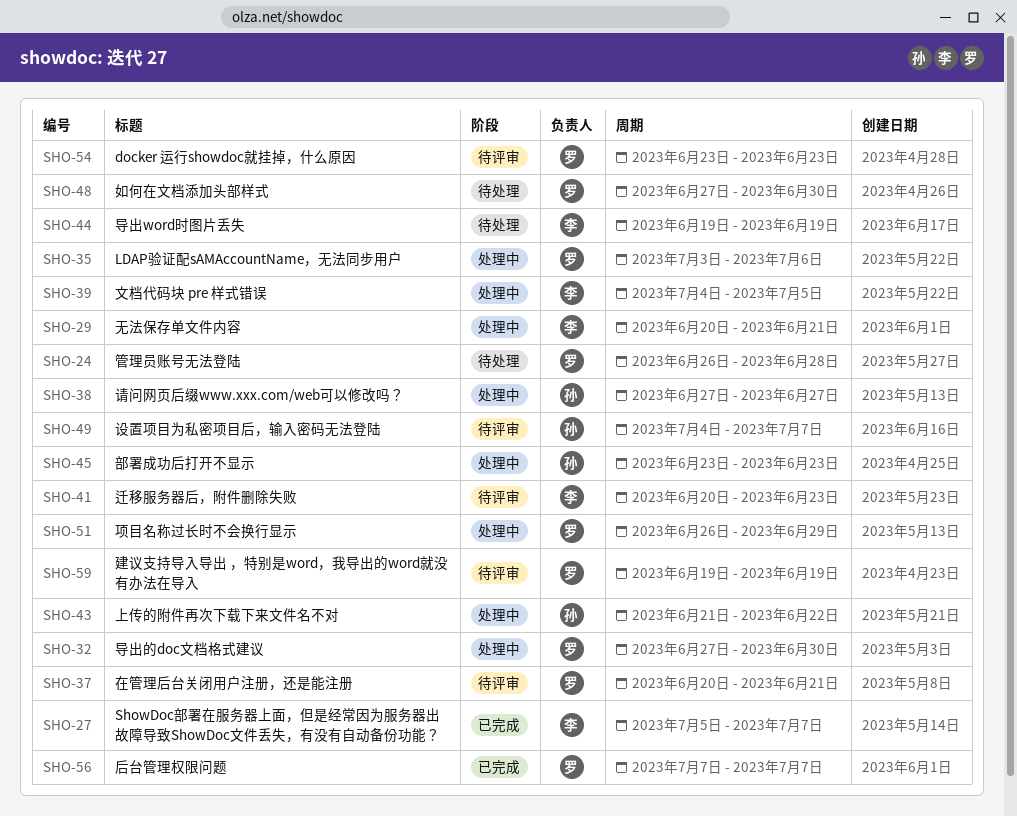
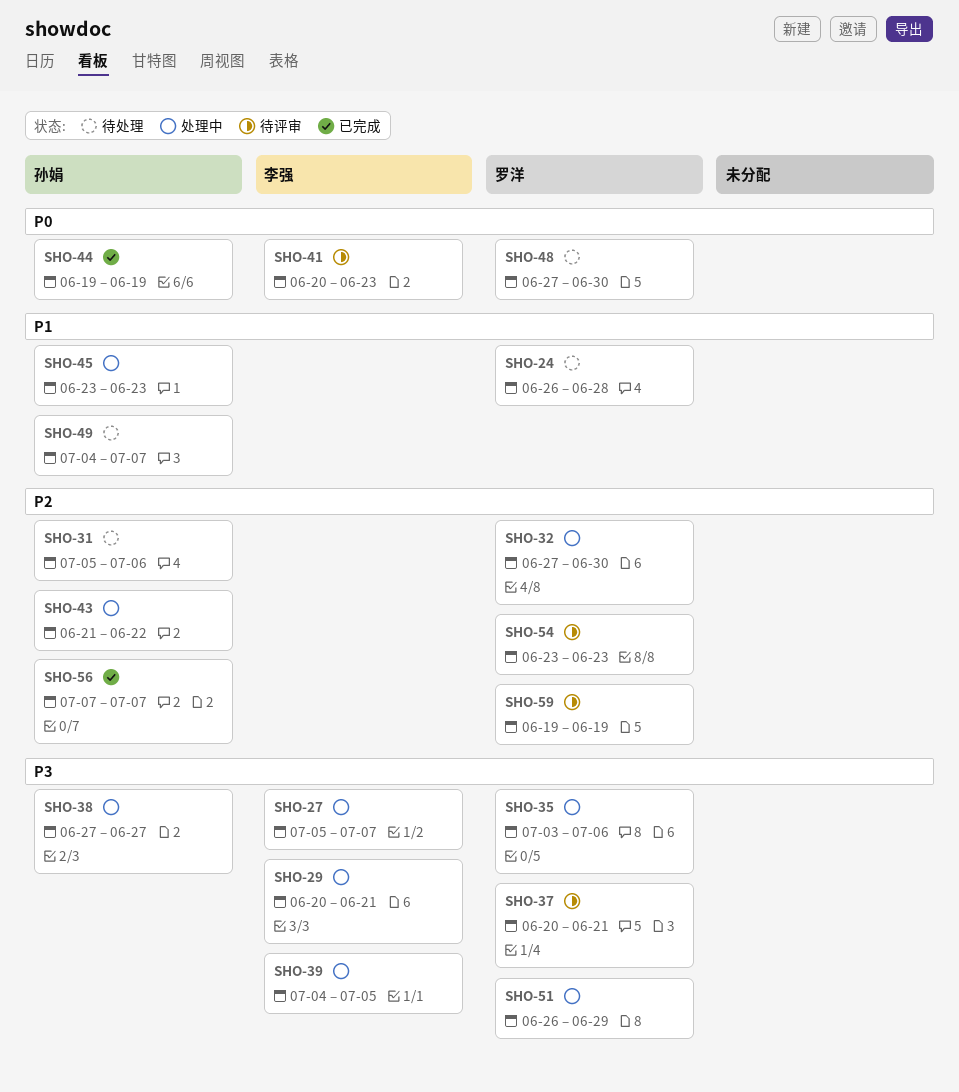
SHO-27, status: 已完成 -> 处理中
SHO-31: none -> present
SHO-44, status: 待处理 -> 已完成
SHO-44, owner: 李强 -> 孙娟
SHO-49, status: 待评审 -> 待处理
SHO-56, owner: 罗洋 -> 孙娟

